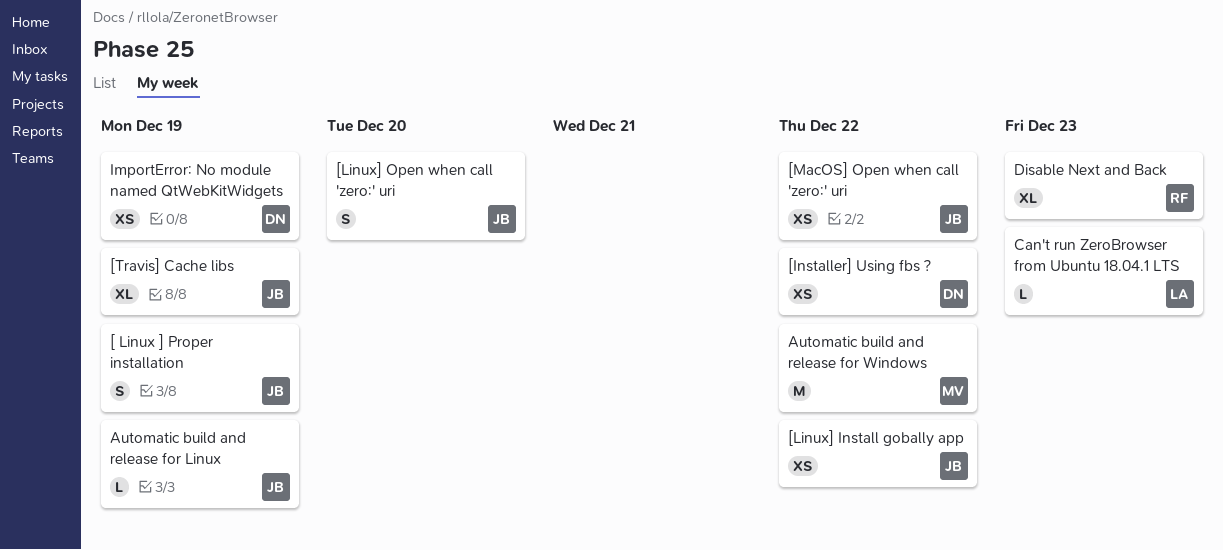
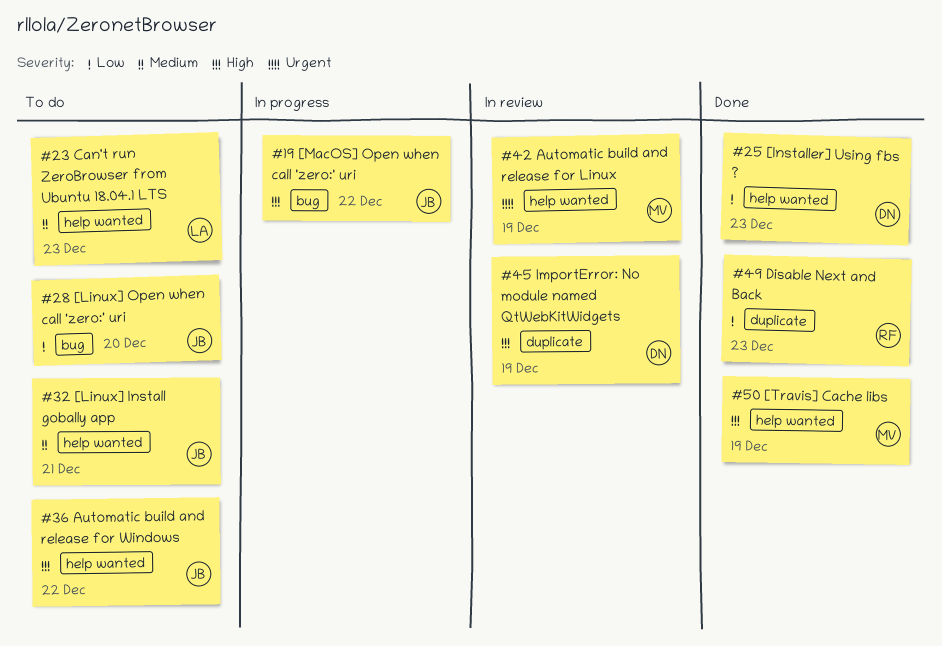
[ Linux ] Proper installation: present -> none
[Installer] Using fbs ?, due: Dec 22 -> Dec 23
[Linux] Install gobally app, due: Dec 22 -> Dec 21
[Travis] Cache libs, owner: JB -> MV
Automatic build and release for Linux, owner: JB -> MV
Automatic build and release for Windows, owner: MV -> JB

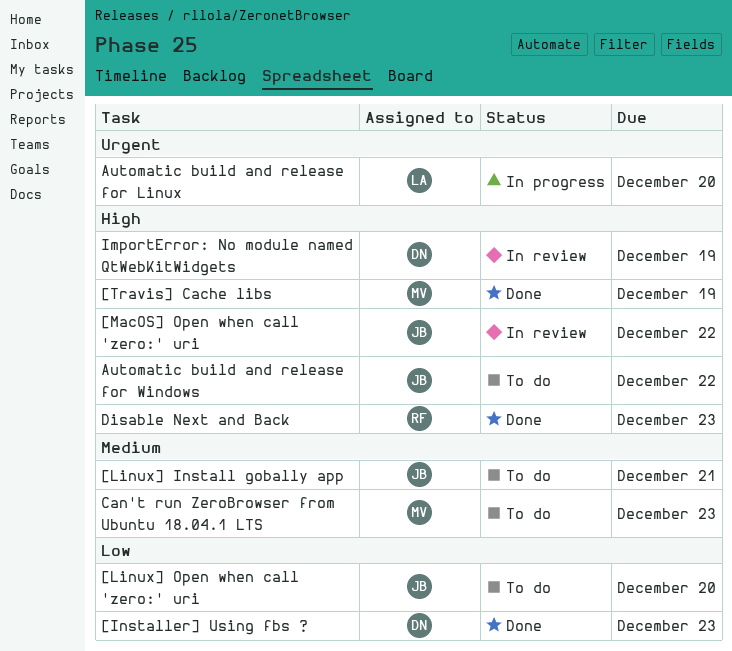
[MacOS] Open when call 'zero:' uri, status: In progress -> In review
Automatic build and release for Linux, status: In review -> In progress
Automatic build and release for Linux, owner: MV -> LA
Automatic build and release for Linux, due: Dec 19 -> Dec 20
Can't run ZeroBrowser from Ubuntu 18.04.1 LTS, owner: LA -> MV
Disable Next and Back, priority: Low -> High

